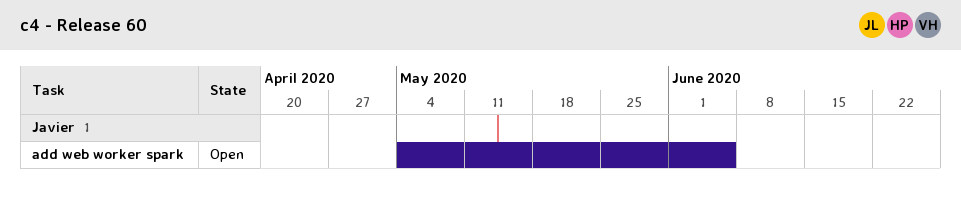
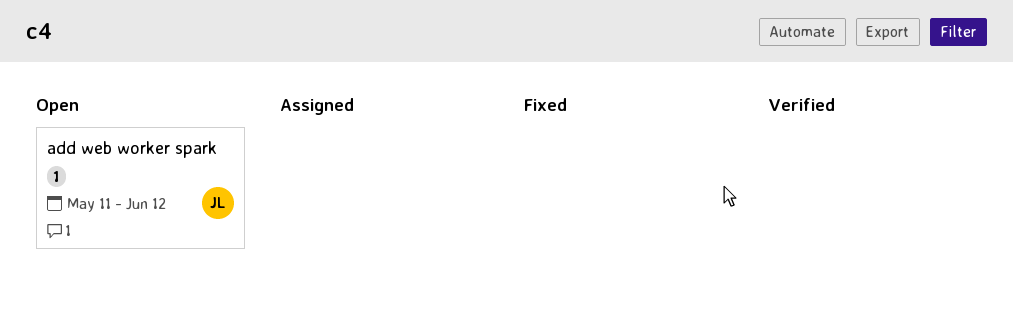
add web worker spark, start: May 4 -> May 11
add web worker spark, due: Jun 5 -> Jun 12

